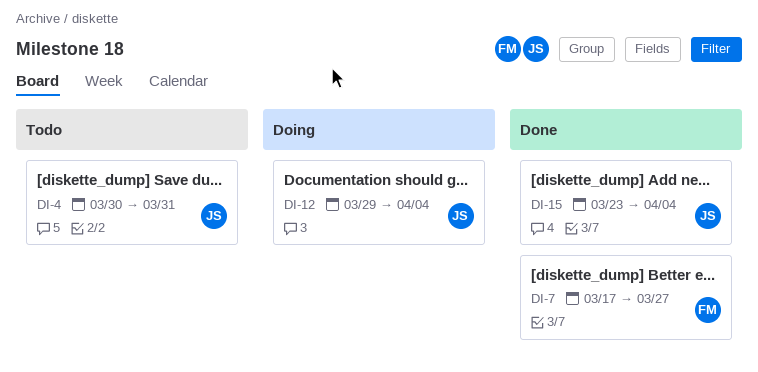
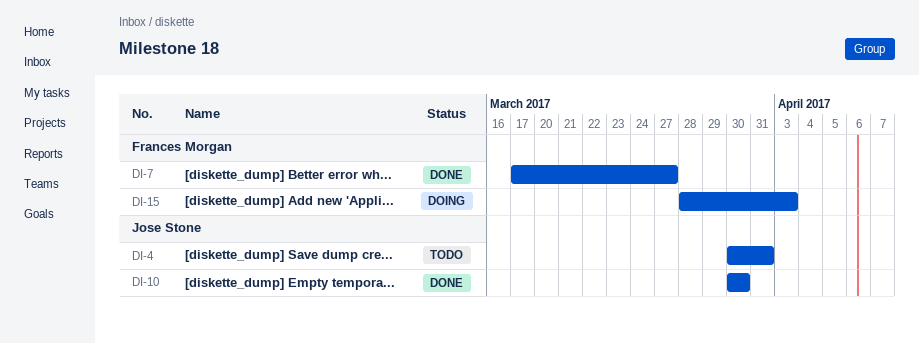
DI-10: none -> present
DI-12: present -> none
DI-15, status: Done -> Doing
DI-15, owner: Jose Stone -> Frances Morgan
DI-15, start: Mar 23 -> Mar 28
DI-15, due: Apr 4 -> Apr 3

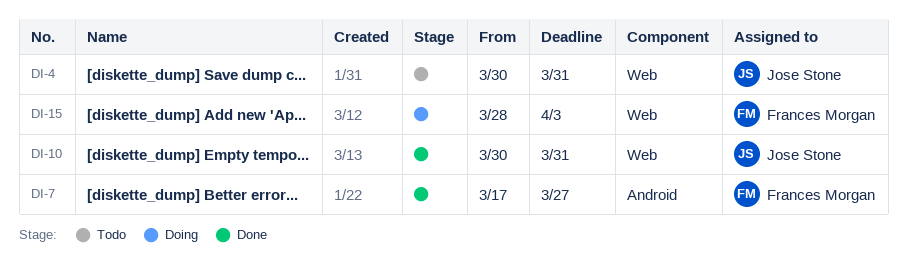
DI-10, due: Mar 30 -> Mar 31

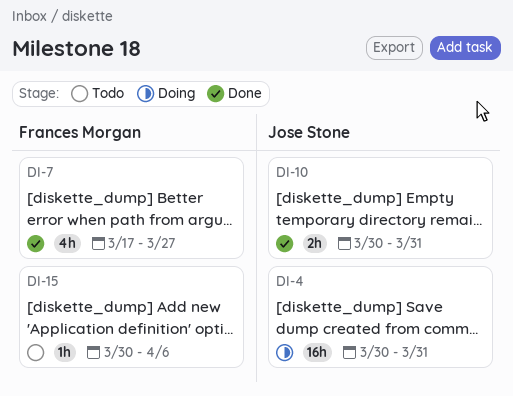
DI-4, status: Todo -> Doing
DI-15, status: Doing -> Todo
DI-15, start: Mar 28 -> Mar 30
DI-15, due: Apr 3 -> Apr 6

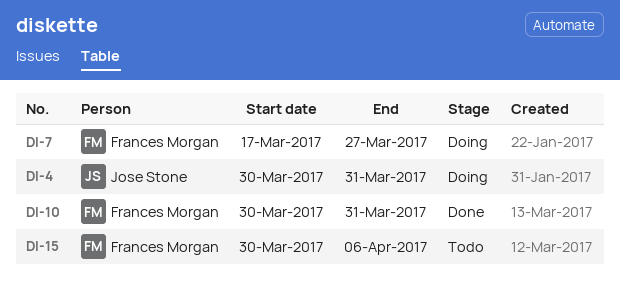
DI-7, status: Done -> Doing
DI-10, owner: Jose Stone -> Frances Morgan

